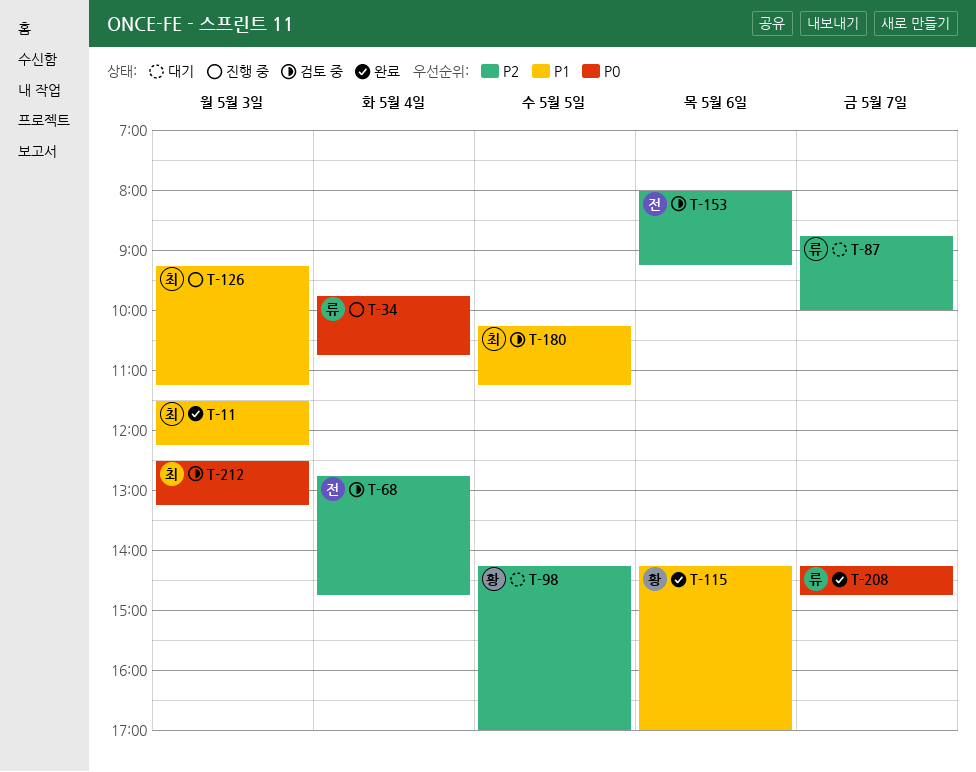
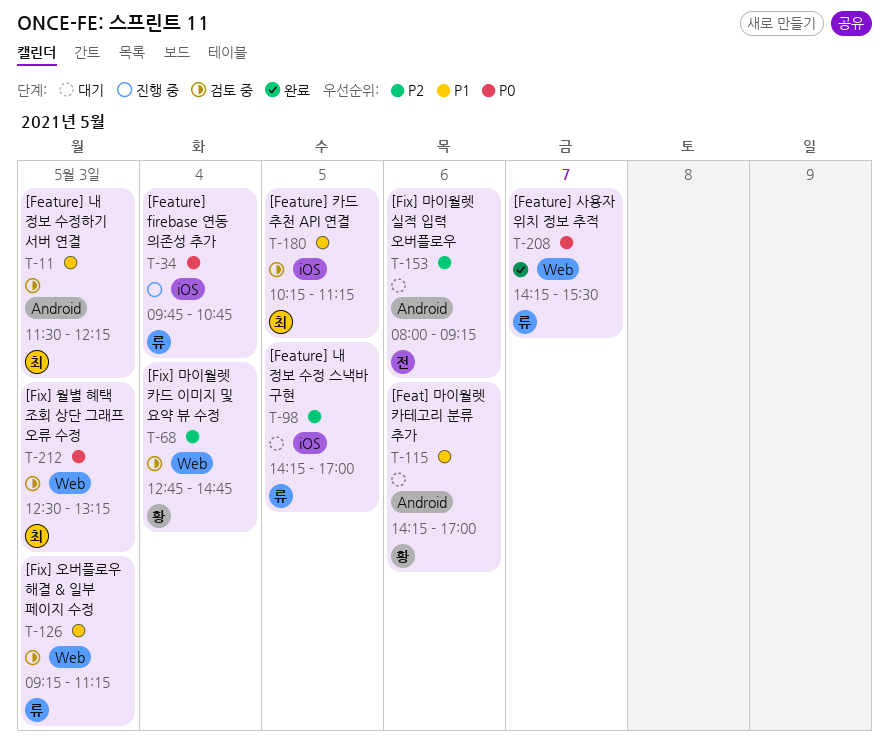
T-11, status: 완료 -> 검토 중
T-68, owner: 전 -> 황
T-87: present -> none
T-98, owner: 황 -> 류
T-115, status: 완료 -> 대기
T-126, status: 진행 중 -> 검토 중
T-126, owner: 최 -> 류
T-153, status: 검토 중 -> 대기
T-208, ends: 14:45 -> 15:30

